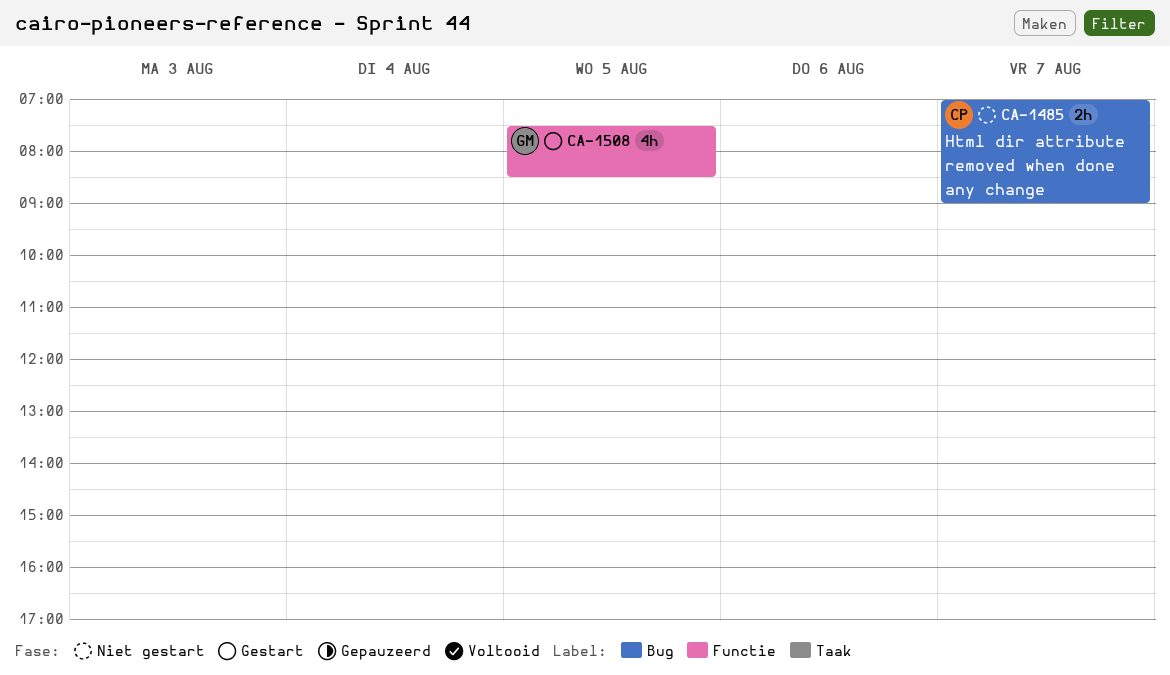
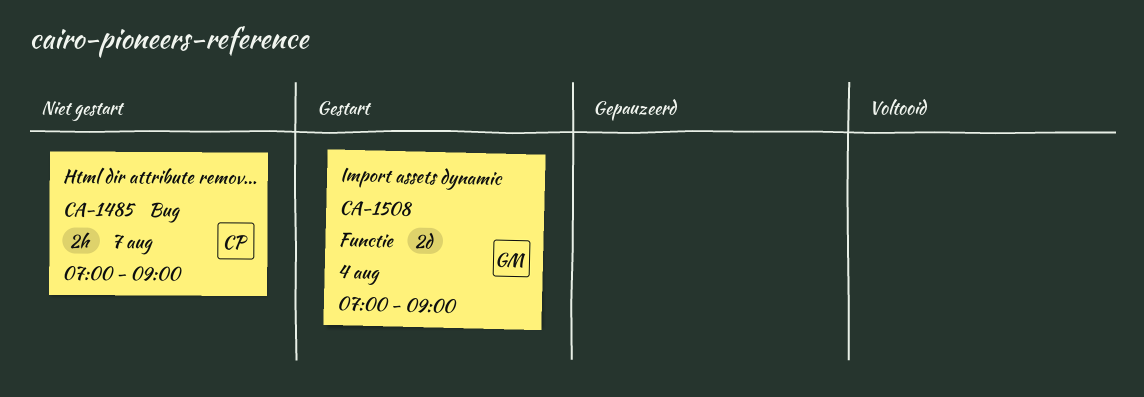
CA-1508, estimate: 4h -> 2d
CA-1508, day: Aug 5 -> Aug 4
CA-1508, begins: 07:30 -> 07:00
CA-1508, ends: 08:30 -> 09:00

